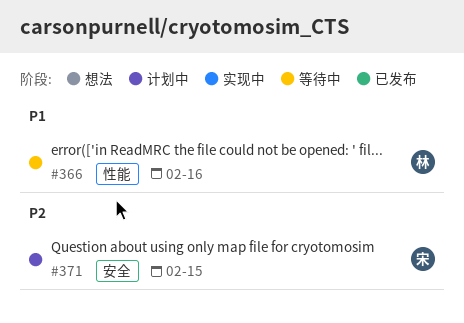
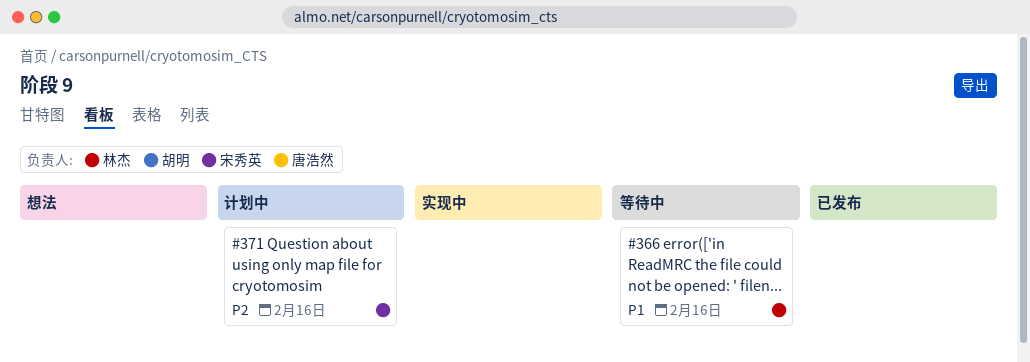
#371, due: Feb 15 -> Feb 16

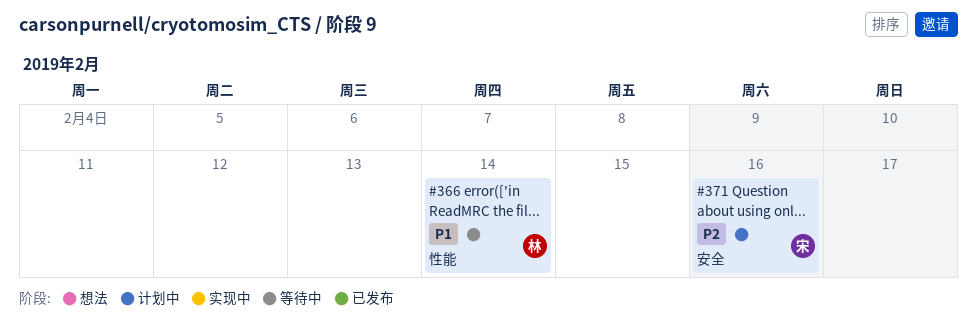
#366, due: Feb 16 -> Feb 14

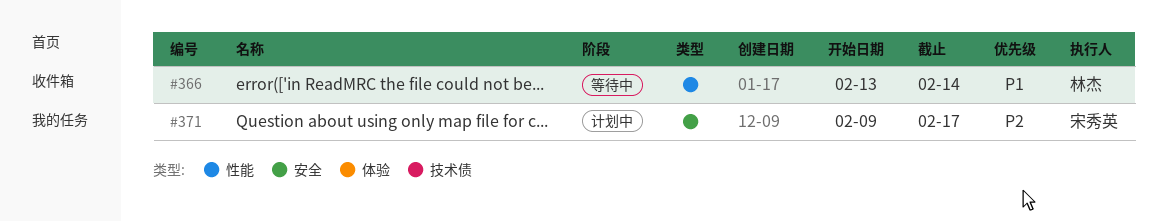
#371, due: Feb 16 -> Feb 17

